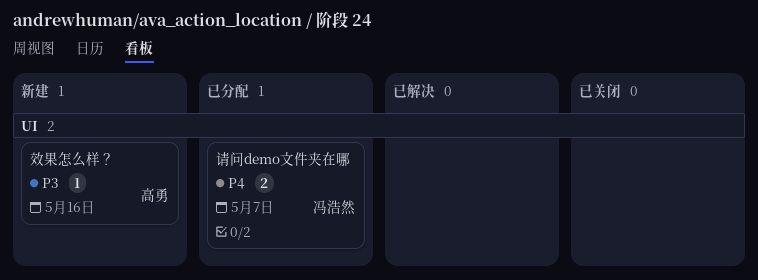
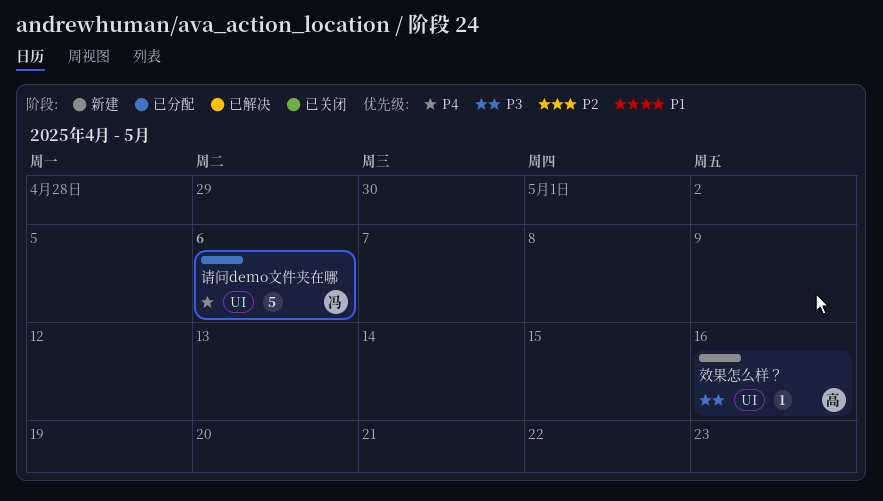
请问demo文件夹在哪, estimate: 2 -> 5
请问demo文件夹在哪, due: May 7 -> May 6

